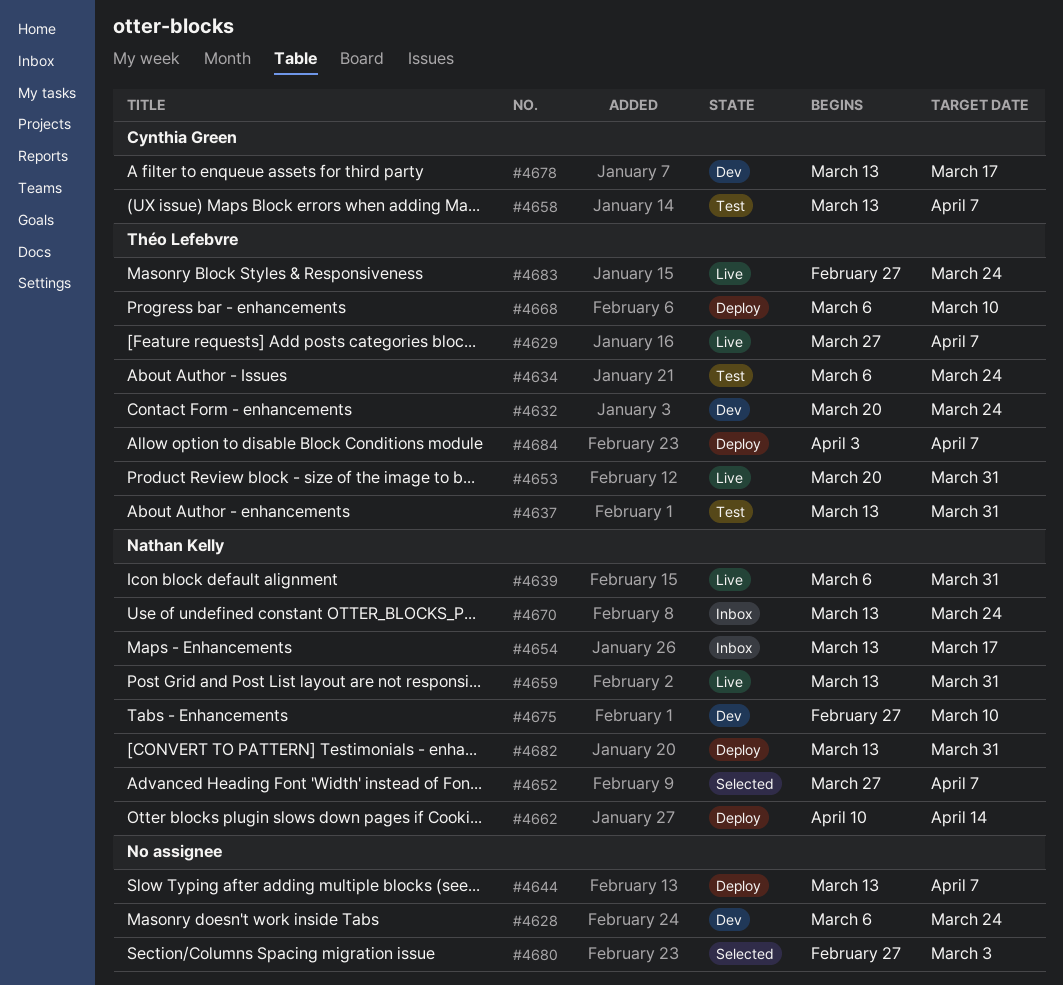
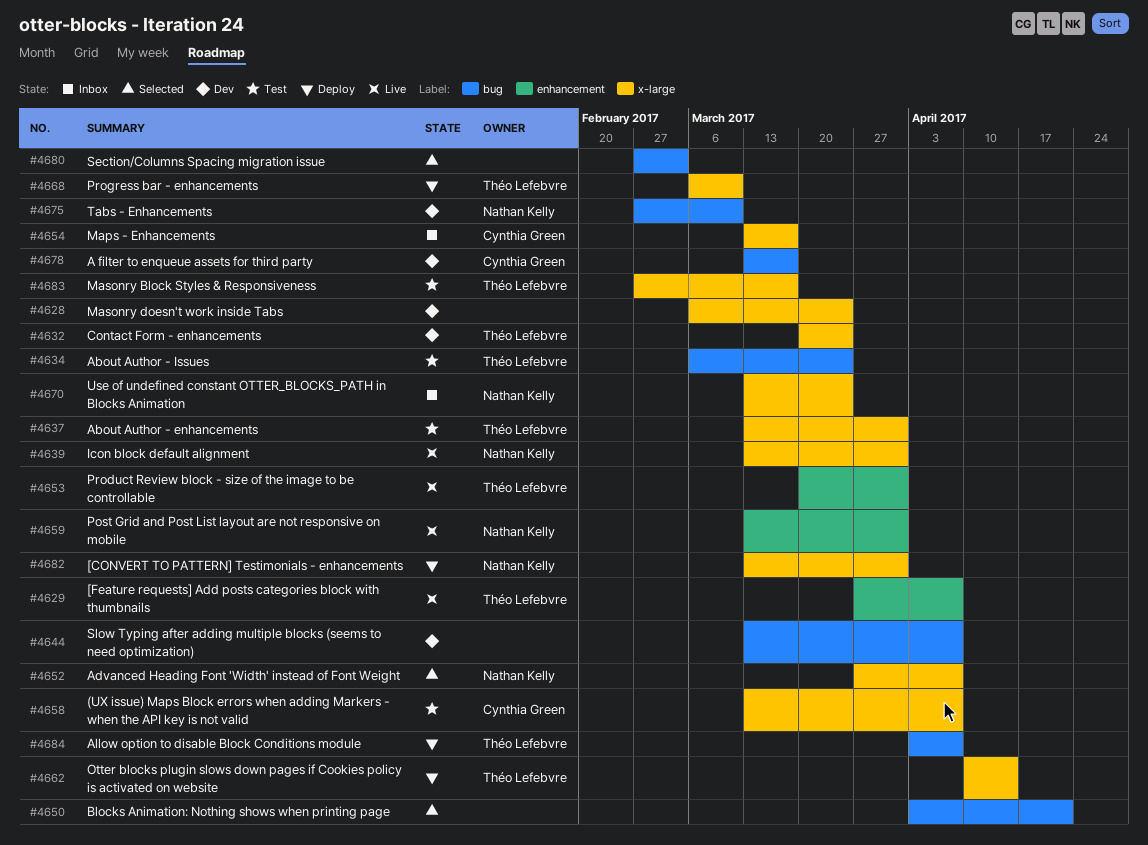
#4639, start: Mar 6 -> Mar 13
#4644, status: Deploy -> Dev
#4650: none -> present
#4654, owner: Nathan Kelly -> Cynthia Green
#4662, owner: Nathan Kelly -> Théo Lefebvre
#4683, status: Live -> Test
#4683, due: Mar 24 -> Mar 17

